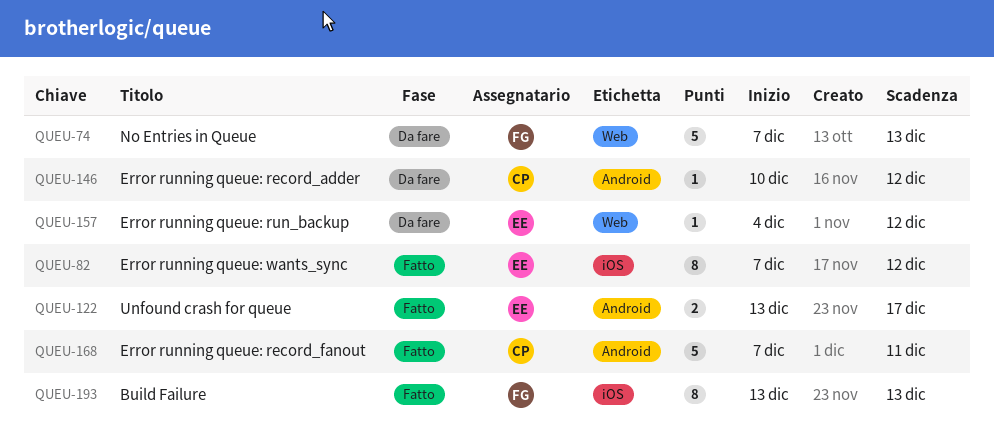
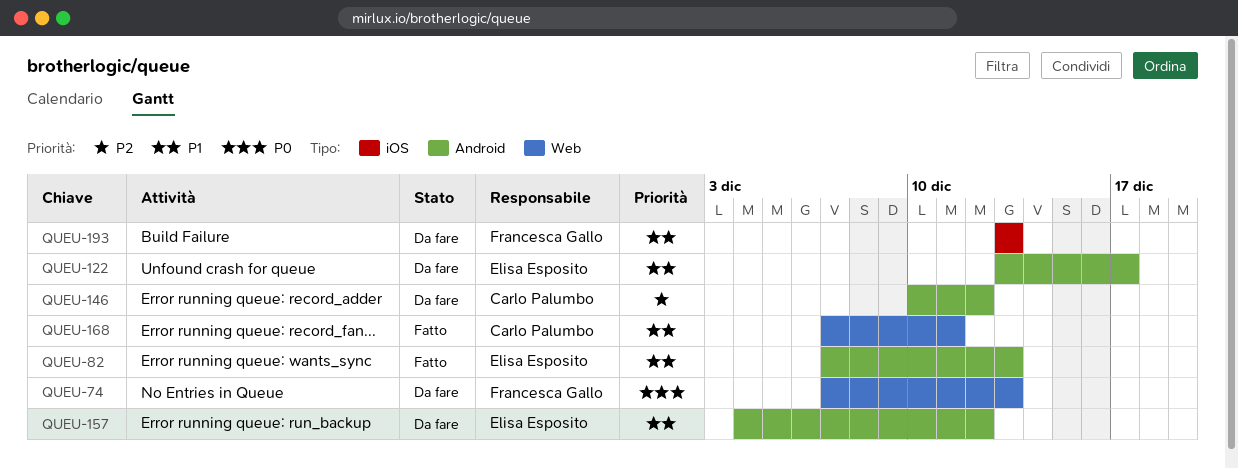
QUEU-82, label: iOS -> Android
QUEU-82, due: Dec 12 -> Dec 13
QUEU-122, status: Fatto -> Da fare
QUEU-157, label: Web -> Android
QUEU-168, label: Android -> Web
QUEU-193, status: Fatto -> Da fare

